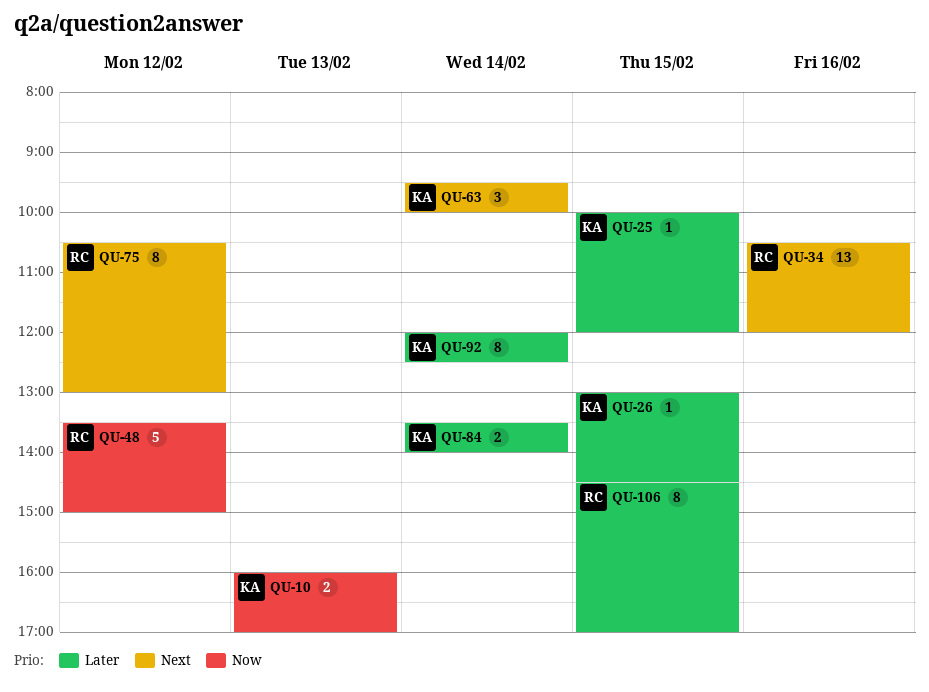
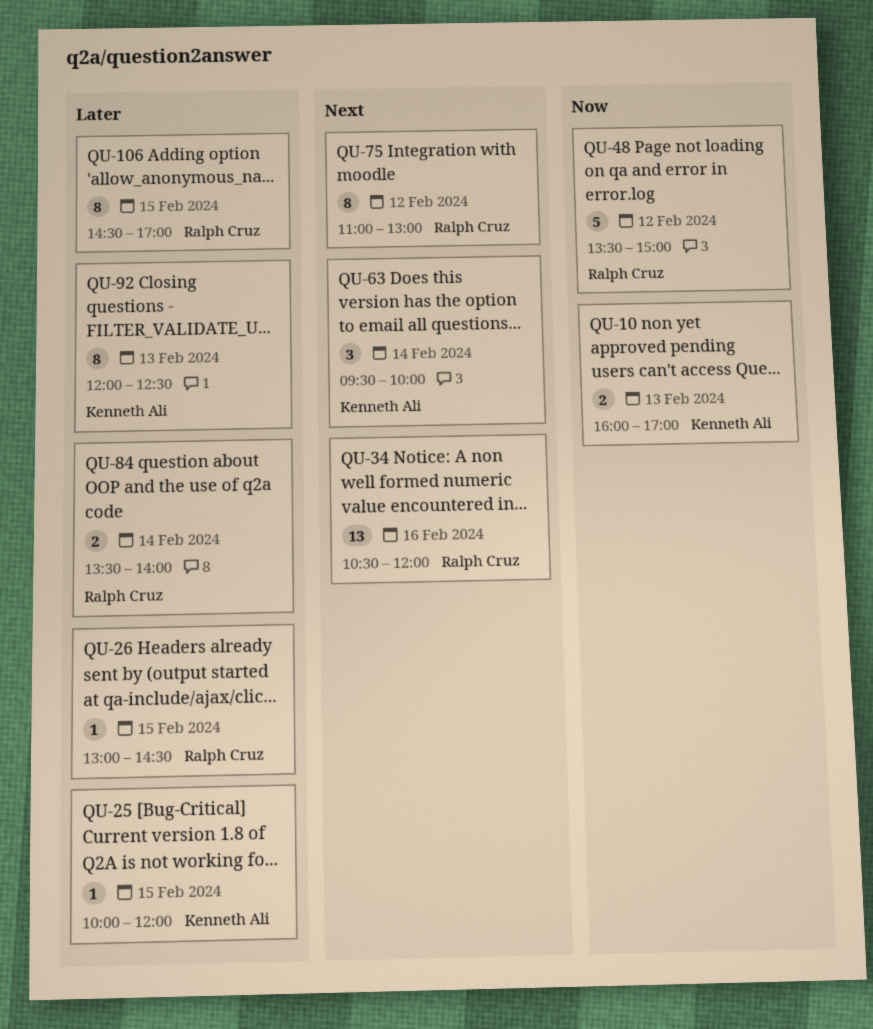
QU-26, owner: Kenneth Ali -> Ralph Cruz
QU-75, begins: 10:30 -> 11:00
QU-84, owner: Kenneth Ali -> Ralph Cruz
QU-92, day: Feb 14 -> Feb 13

